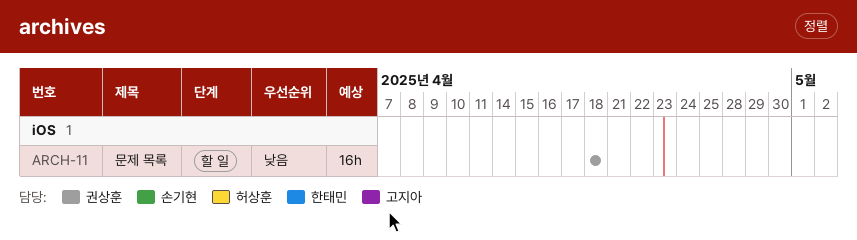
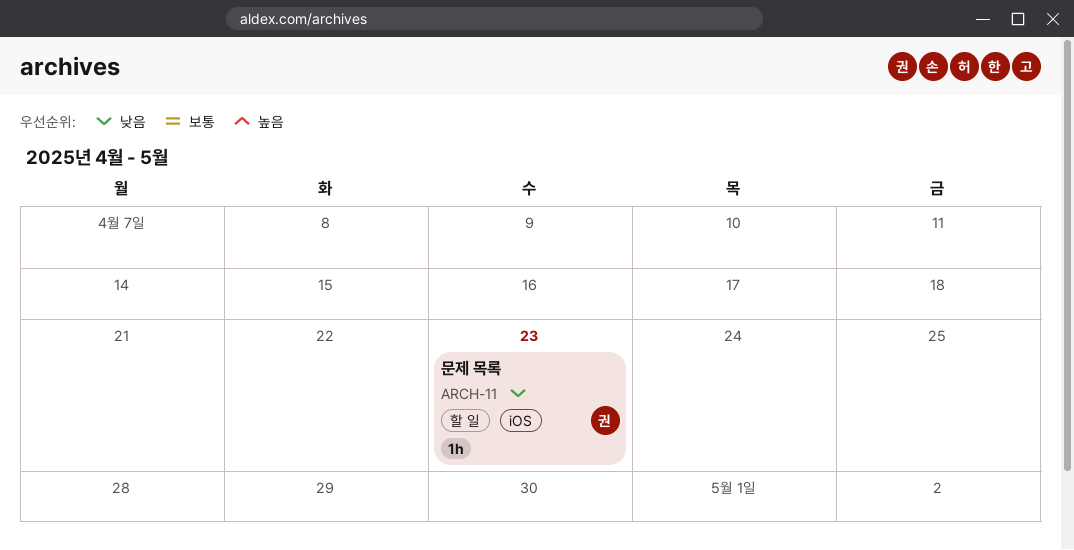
ARCH-11, estimate: 16h -> 1h
ARCH-11, due: Apr 18 -> Apr 23

